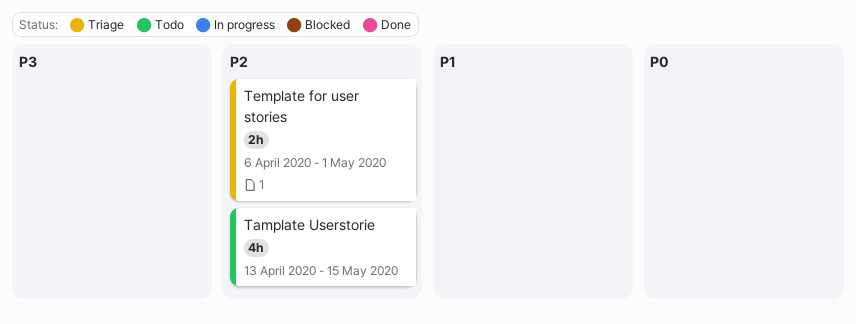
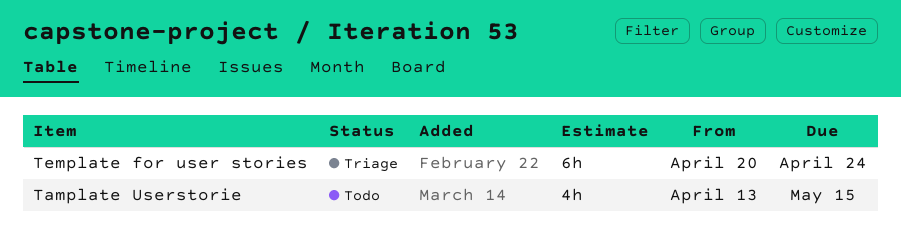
Template for user stories, estimate: 2h -> 6h
Template for user stories, start: Apr 6 -> Apr 20
Template for user stories, due: May 1 -> Apr 24

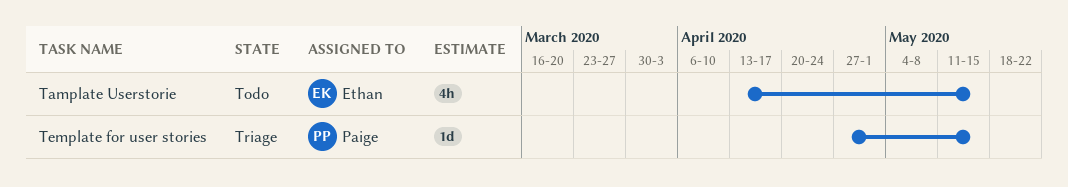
Template for user stories, estimate: 6h -> 1d
Template for user stories, start: Apr 20 -> Apr 27
Template for user stories, due: Apr 24 -> May 15

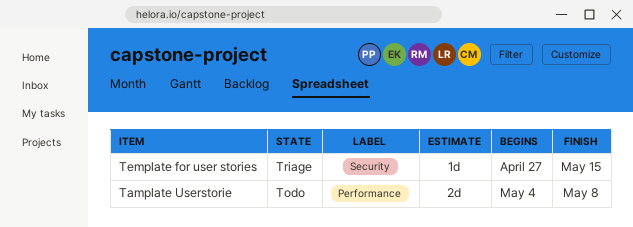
Tamplate Userstorie, estimate: 4h -> 2d
Tamplate Userstorie, start: Apr 13 -> May 4
Tamplate Userstorie, due: May 15 -> May 8

